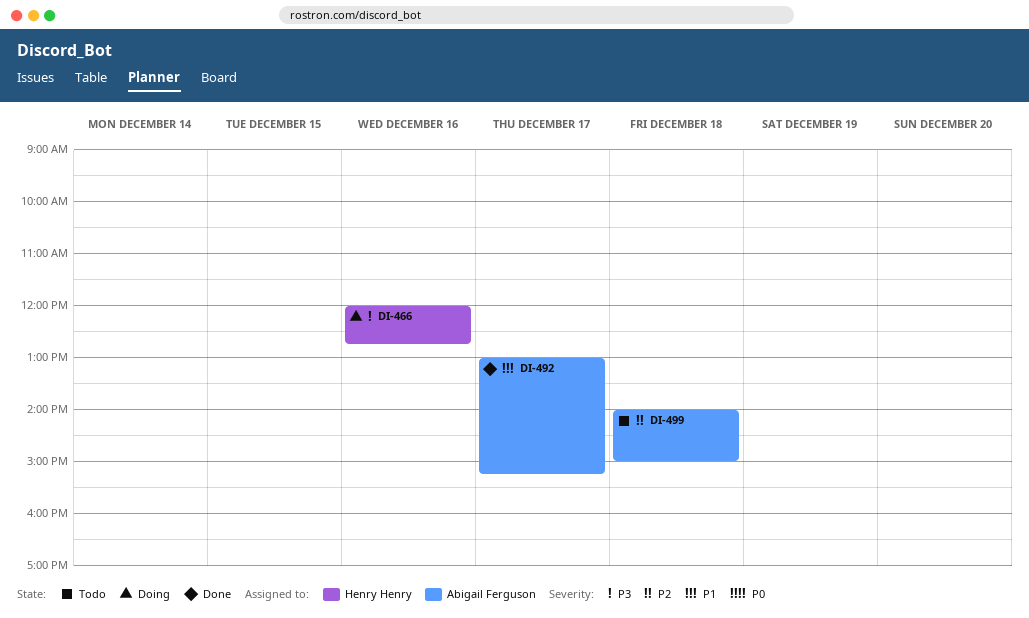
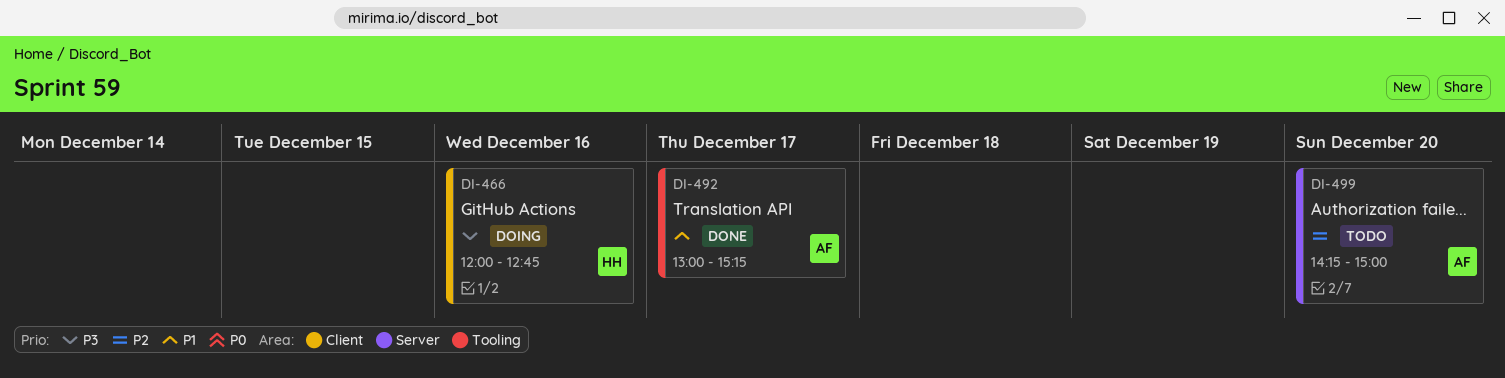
DI-499, day: Dec 18 -> Dec 20
DI-499, begins: 14:00 -> 14:15

